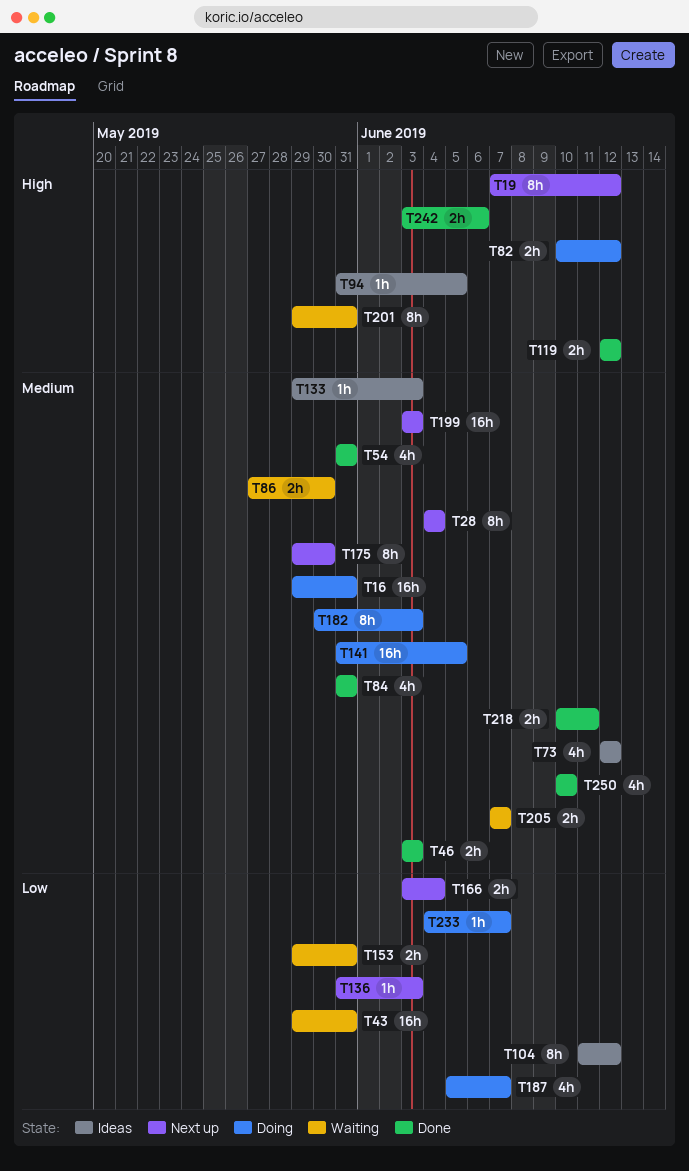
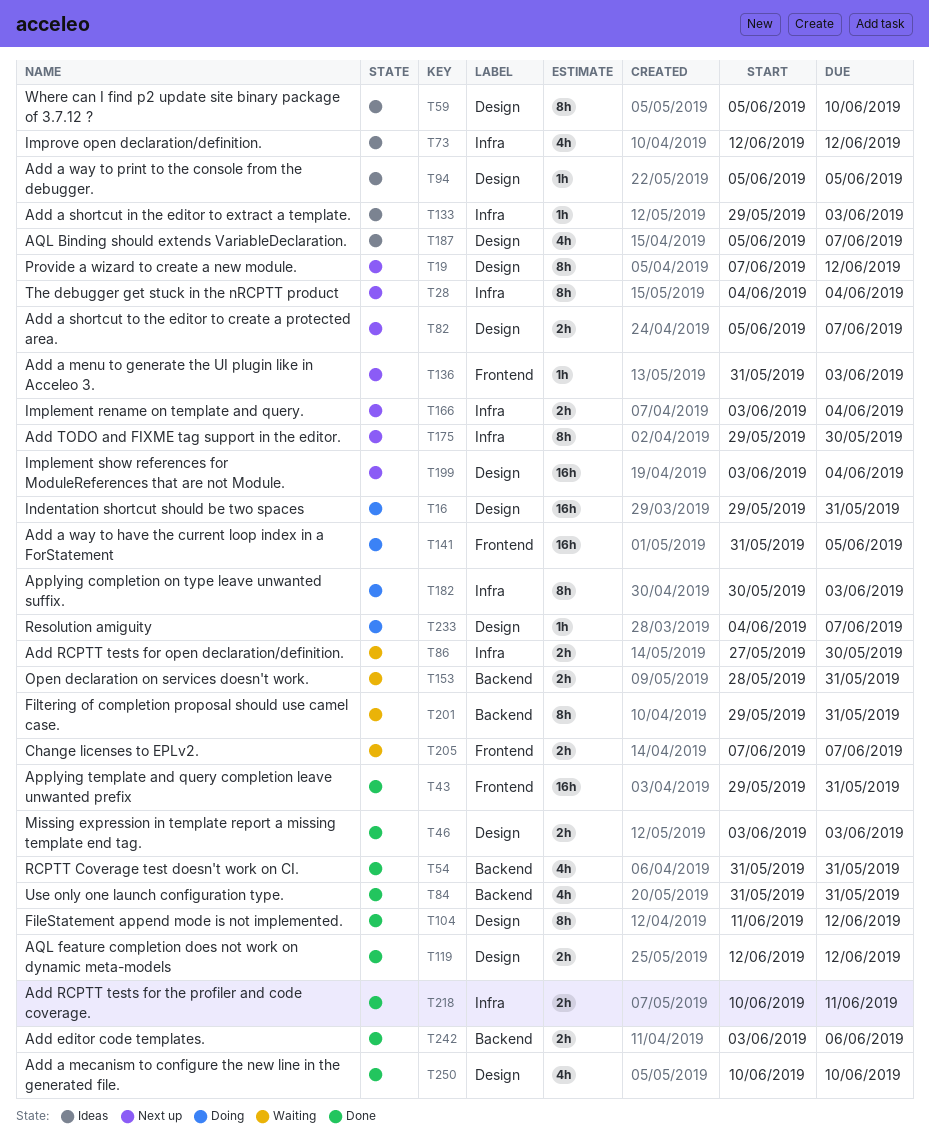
T43, status: Waiting -> Done
T59: none -> present
T82, status: Doing -> Next up
T82, start: Jun 10 -> Jun 5
T82, due: Jun 12 -> Jun 7
T94, start: May 31 -> Jun 5
T104, status: Ideas -> Done
T153, start: May 29 -> May 28
T187, status: Doing -> Ideas
T199, due: Jun 3 -> Jun 4

